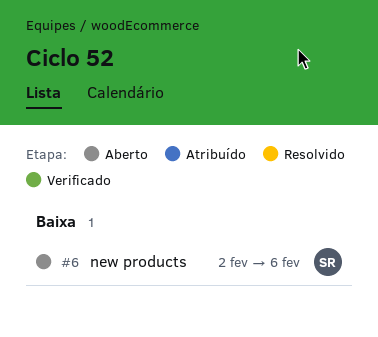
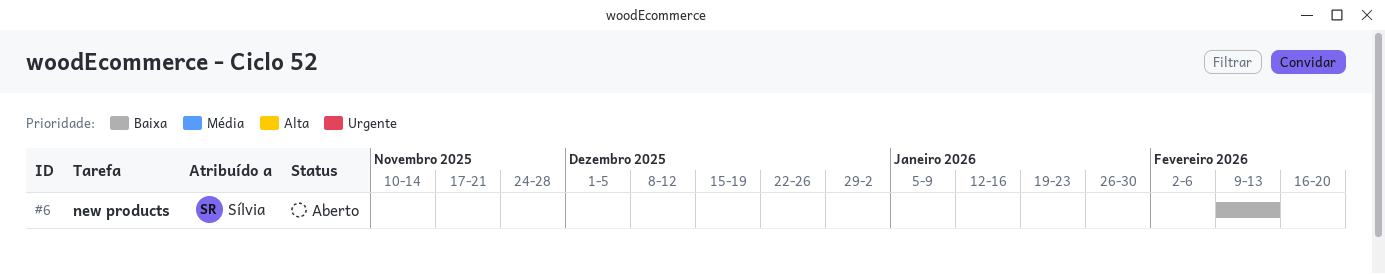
#6, start: Feb 2 -> Feb 9
#6, due: Feb 6 -> Feb 13

